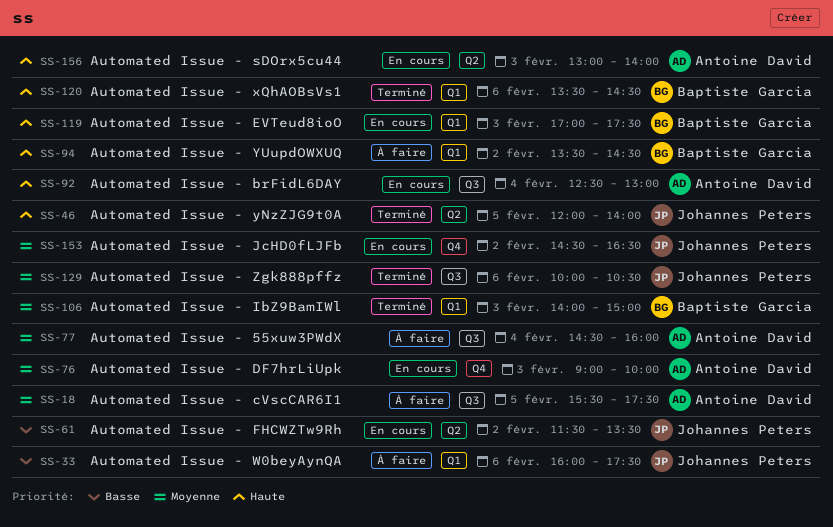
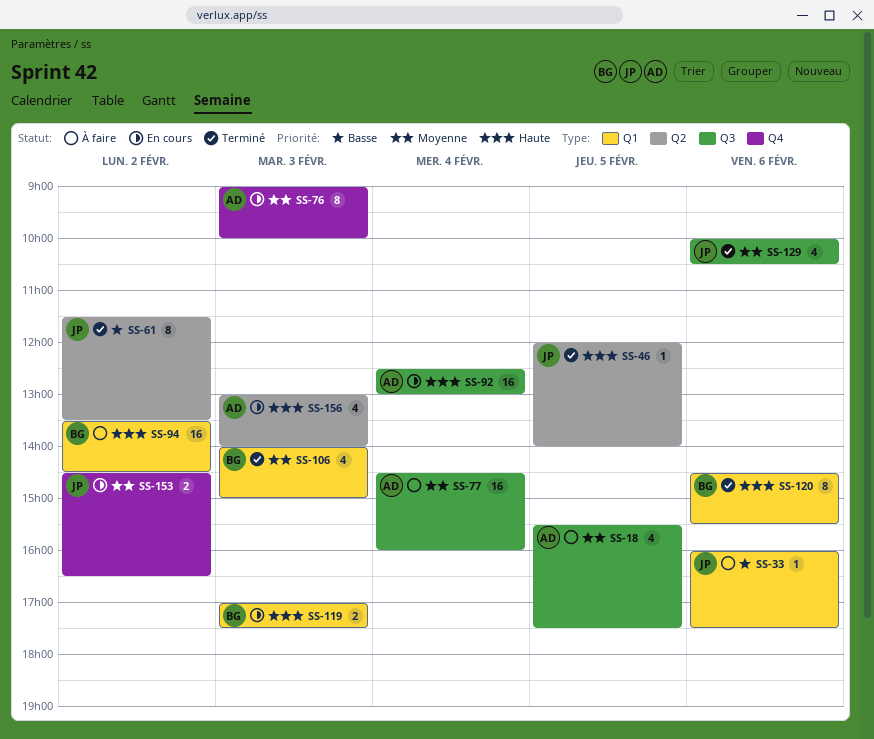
SS-61, status: En cours -> Terminé
SS-120, begins: 13:30 -> 14:30
SS-120, ends: 14:30 -> 15:30

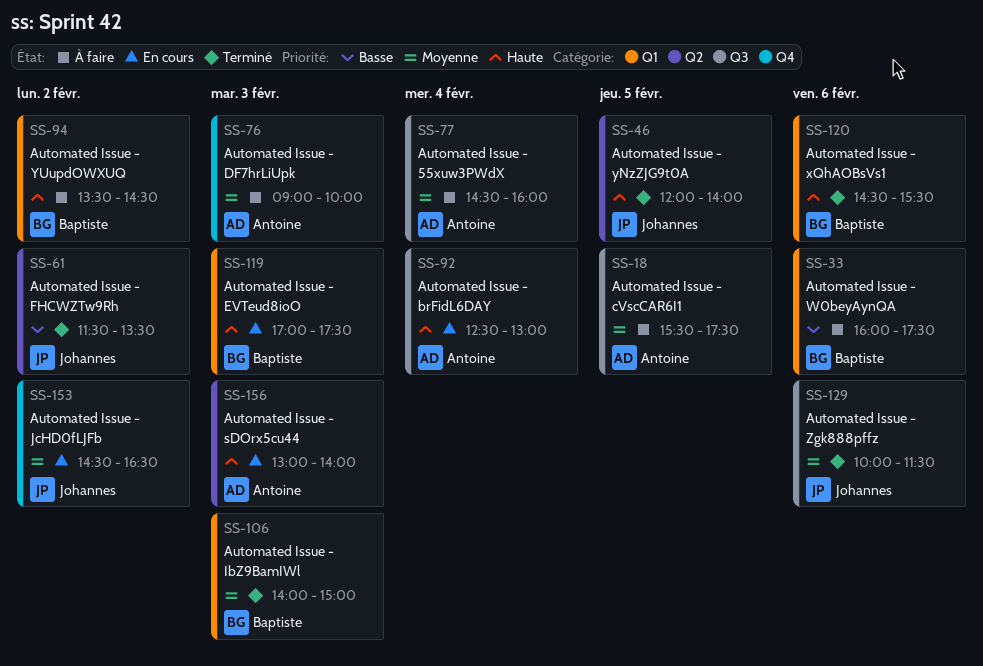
SS-33, owner: Johannes -> Baptiste
SS-76, status: En cours -> À faire
SS-129, ends: 10:30 -> 11:30

